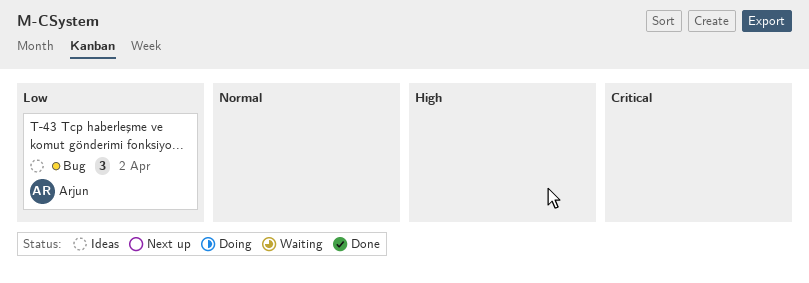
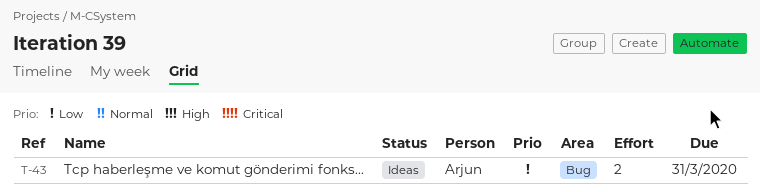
T-43, estimate: 3 -> 2
T-43, due: Apr 2 -> Mar 31

